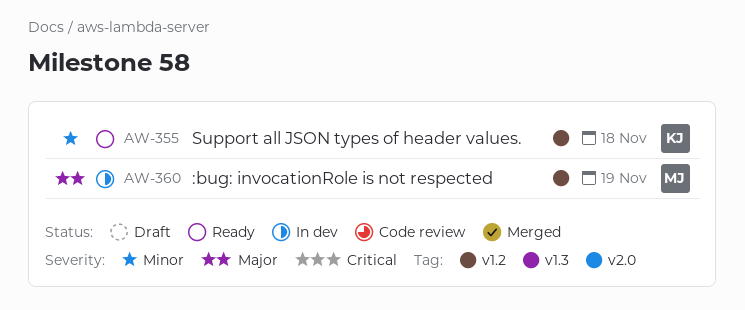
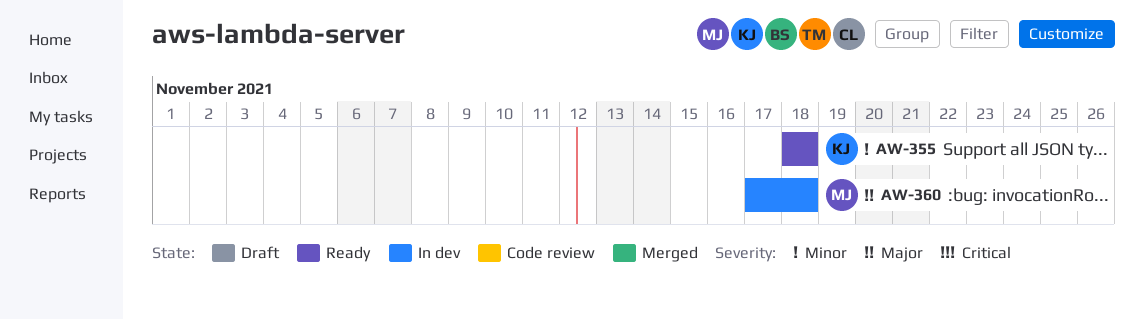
AW-360, due: Nov 19 -> Nov 18

